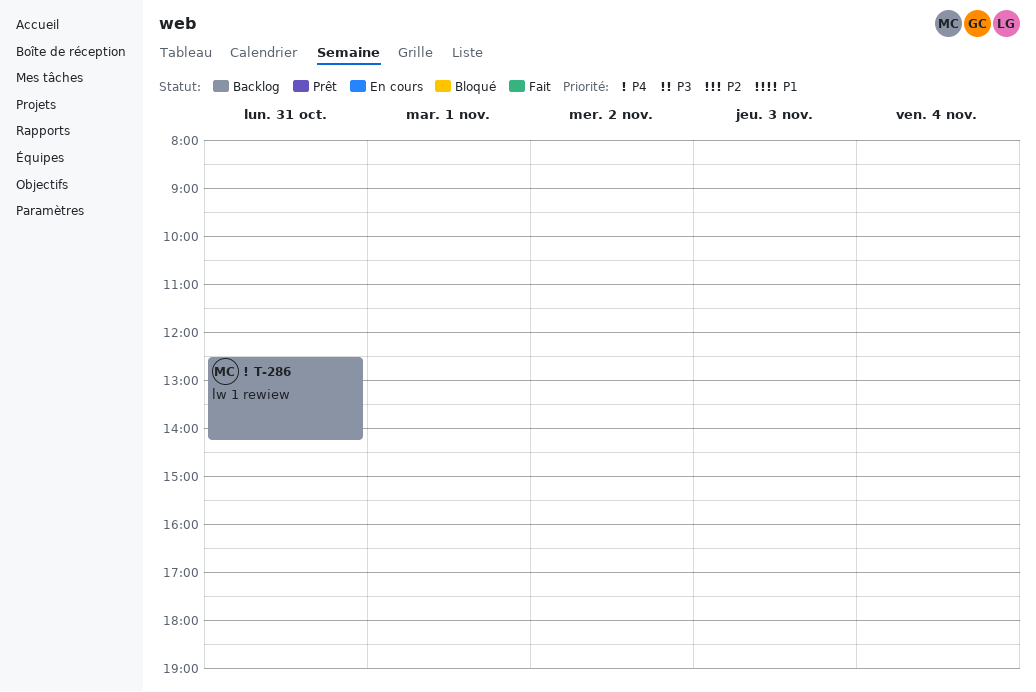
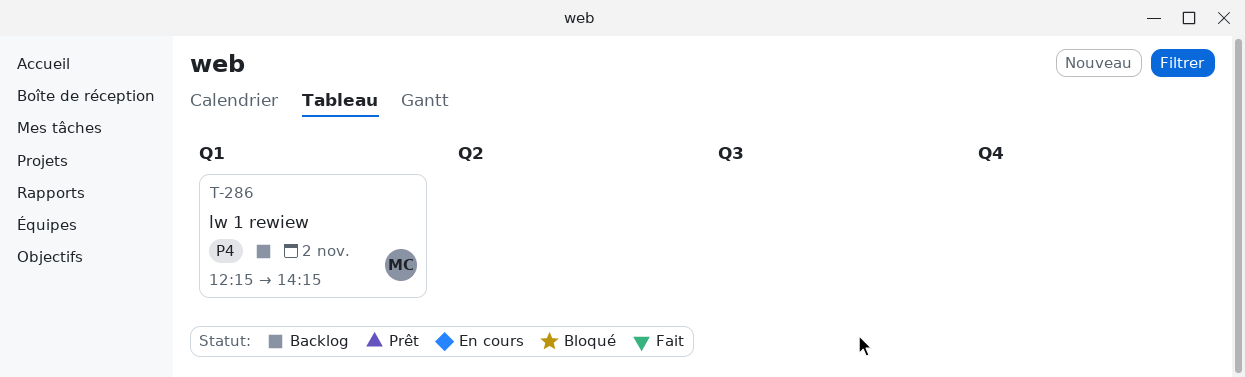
T-286, day: Oct 31 -> Nov 2
T-286, begins: 12:30 -> 12:15

